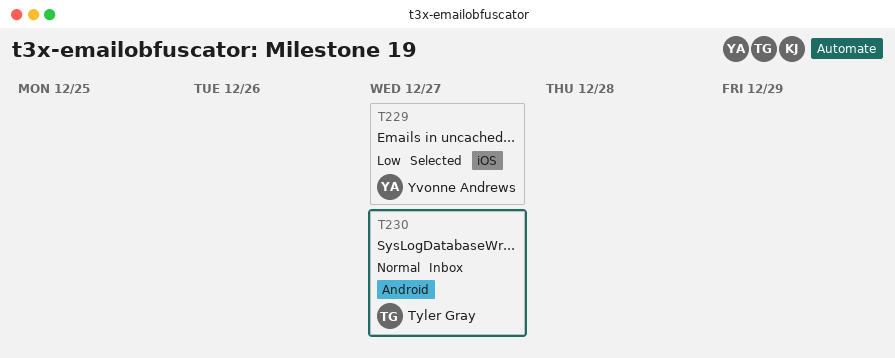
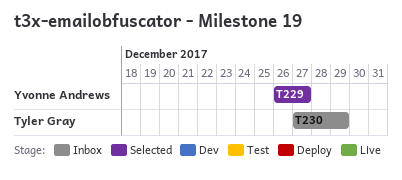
T230, due: Dec 27 -> Dec 29

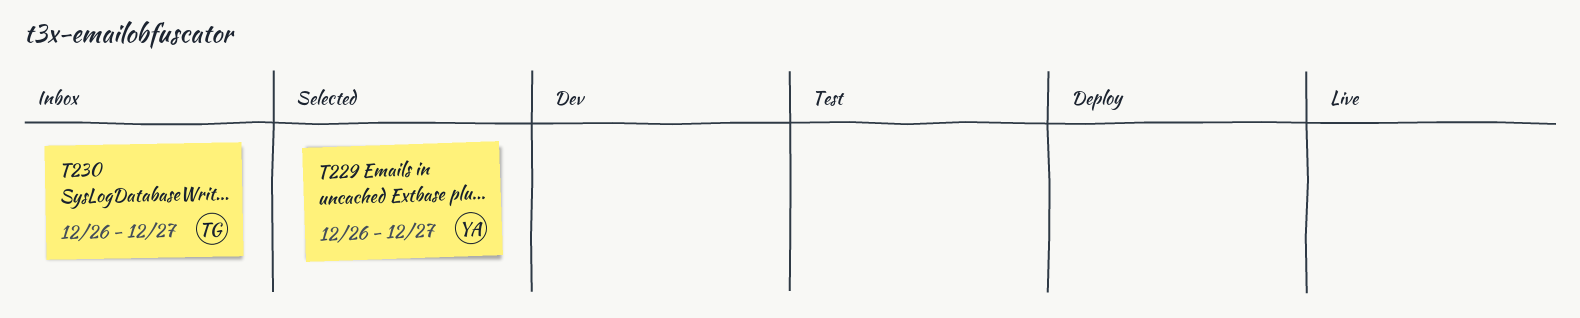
T230, start: Dec 27 -> Dec 26
T230, due: Dec 29 -> Dec 27

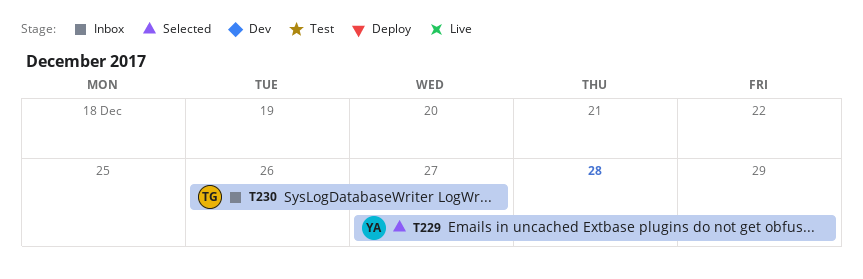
T229, start: Dec 26 -> Dec 27
T229, due: Dec 27 -> Dec 29

